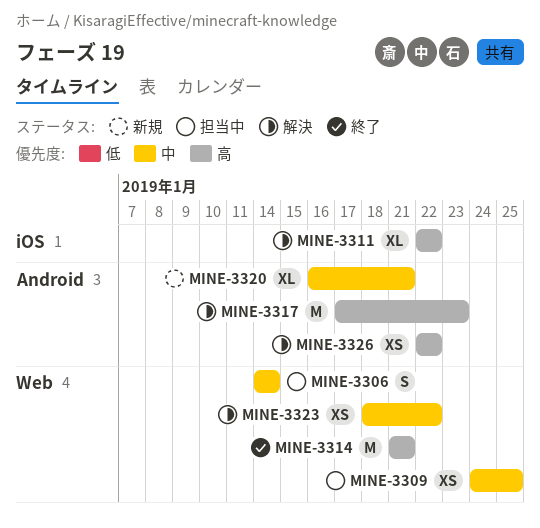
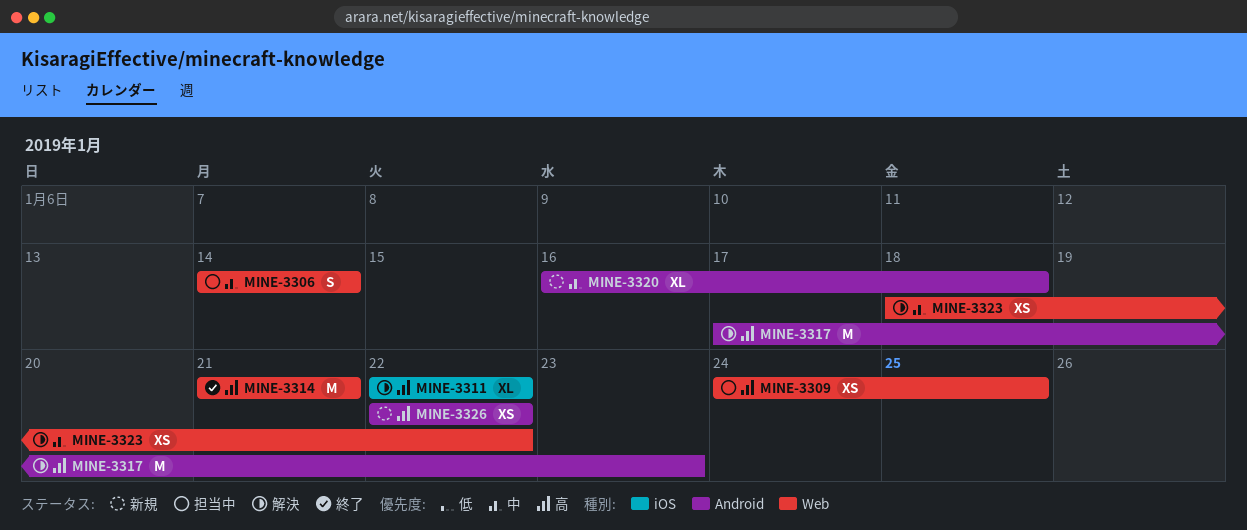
MINE-3309, priority: 中 -> 高
MINE-3320, due: Jan 21 -> Jan 18
MINE-3326, status: 解決 -> 新規

